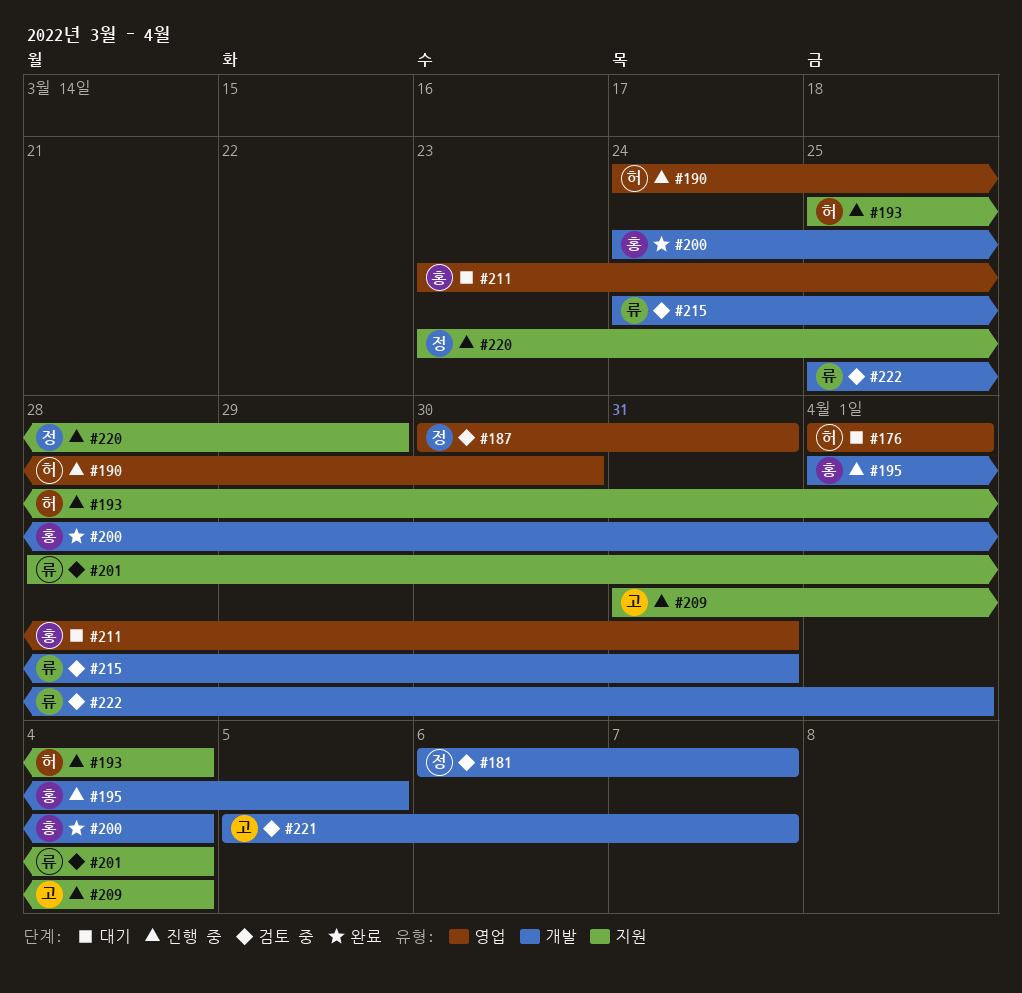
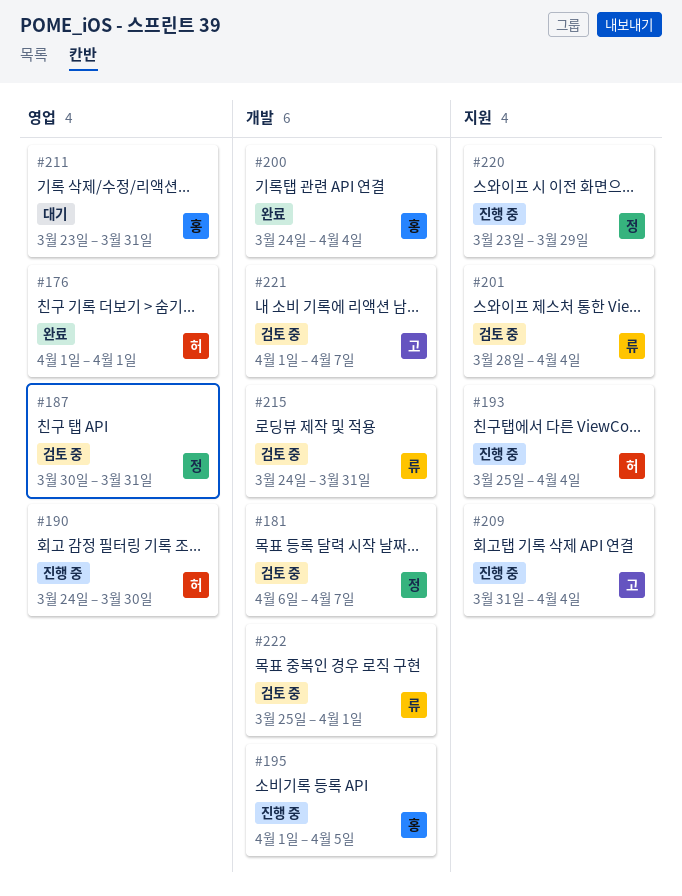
#176, status: 대기 -> 완료
#221, start: Apr 5 -> Apr 1

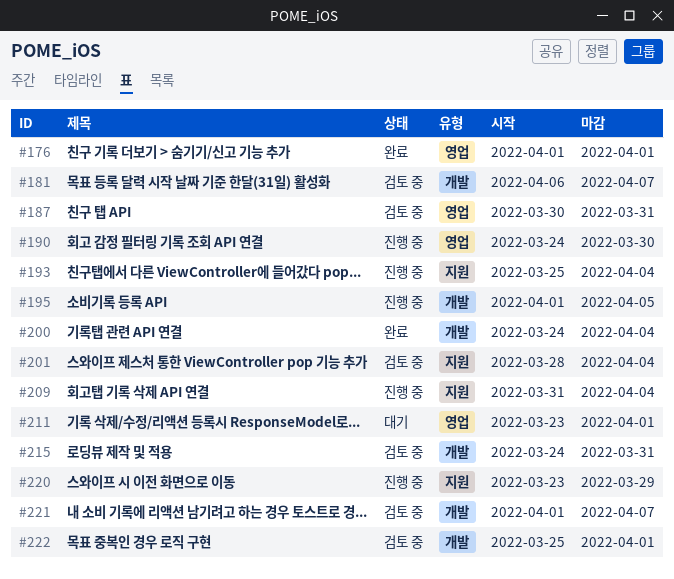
#211, due: Mar 31 -> Apr 1

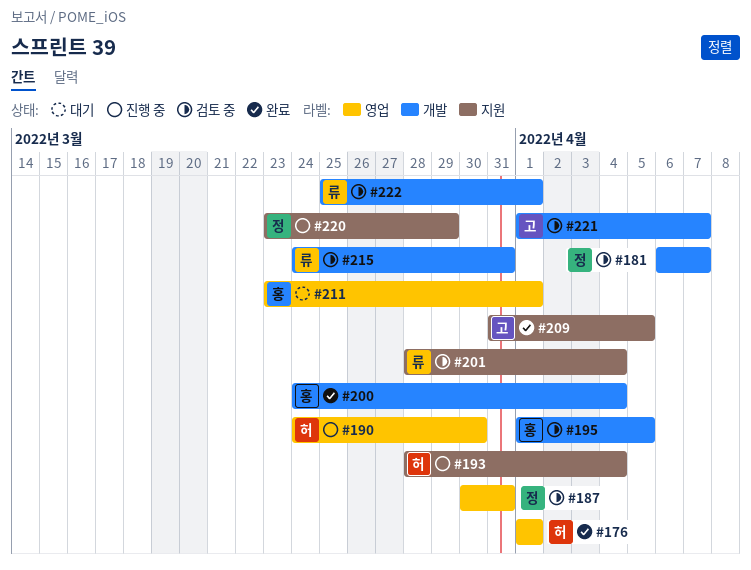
#193, start: Mar 25 -> Mar 28
#195, status: 진행 중 -> 검토 중
#209, status: 진행 중 -> 완료
#209, due: Apr 4 -> Apr 5

